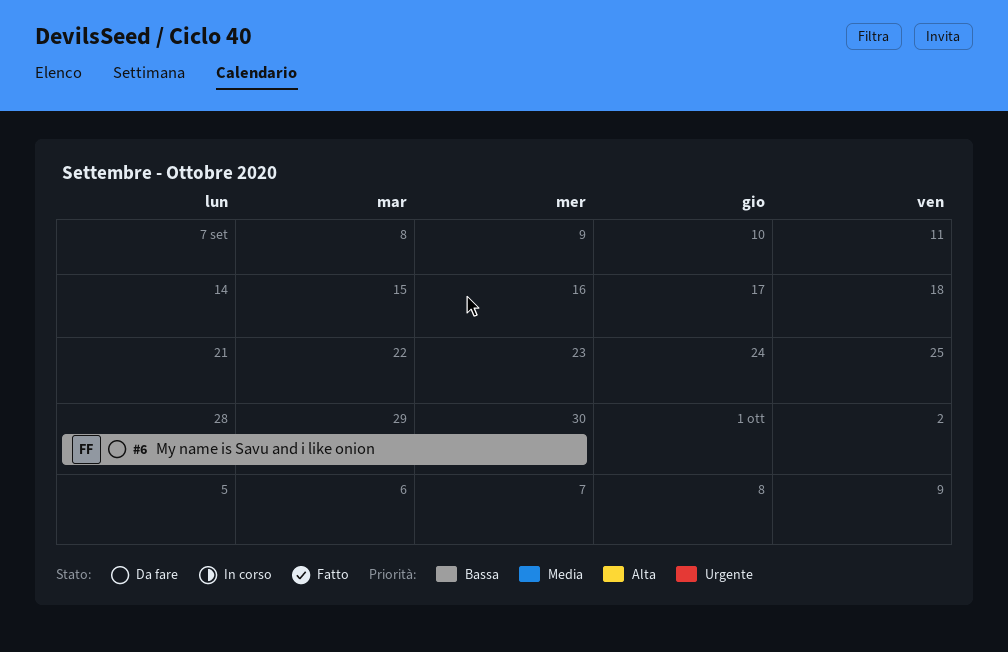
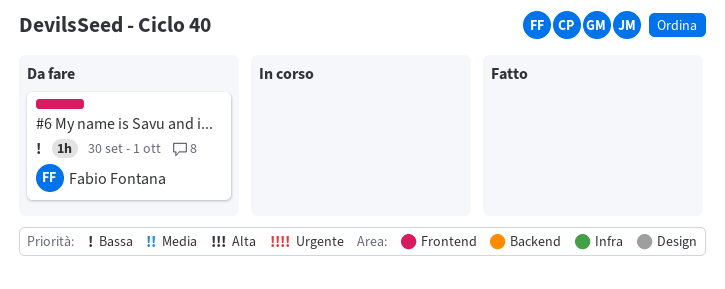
#6, start: Sep 28 -> Sep 30
#6, due: Sep 30 -> Oct 1

